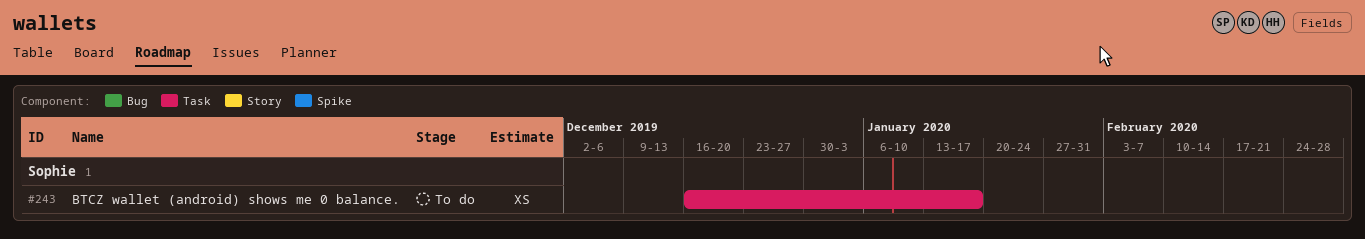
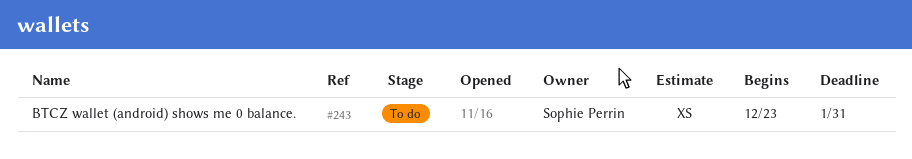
#243, start: Dec 16 -> Dec 23
#243, due: Jan 17 -> Jan 31

